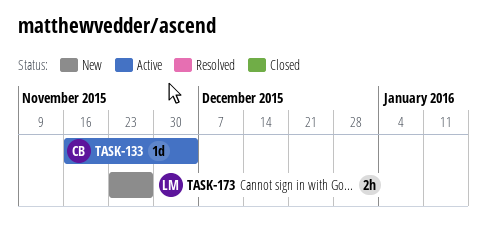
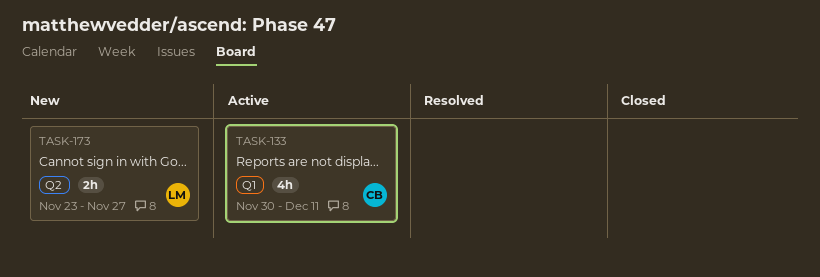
TASK-133, estimate: 1d -> 4h
TASK-133, start: Nov 16 -> Nov 30
TASK-133, due: Dec 4 -> Dec 11

